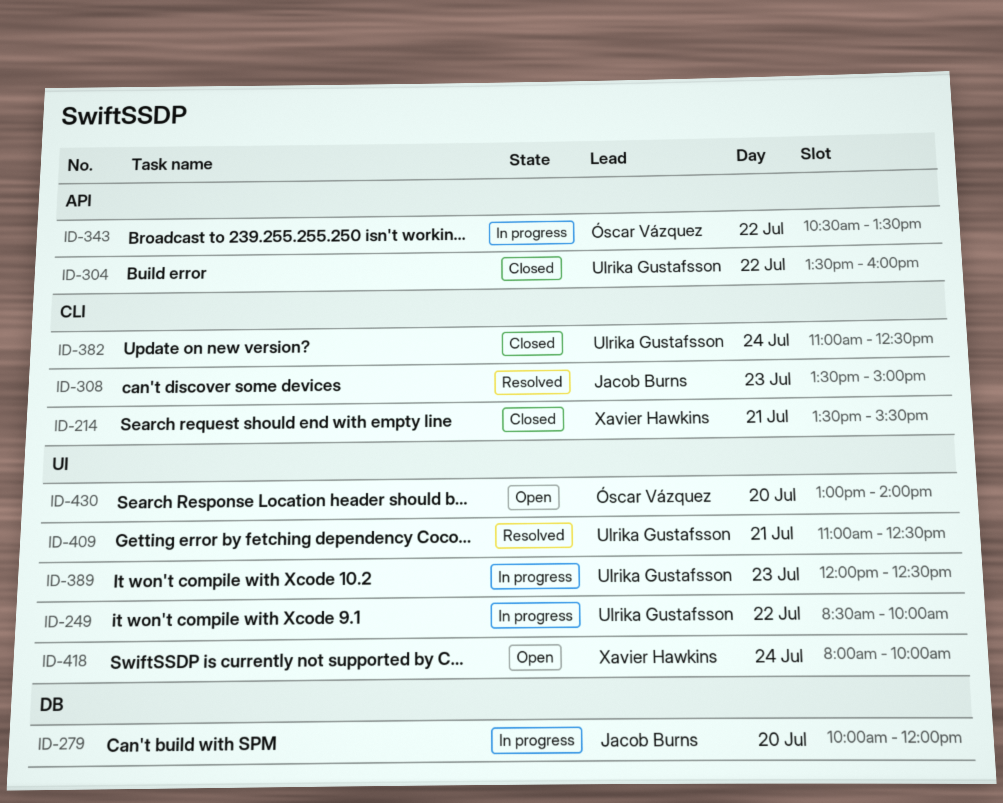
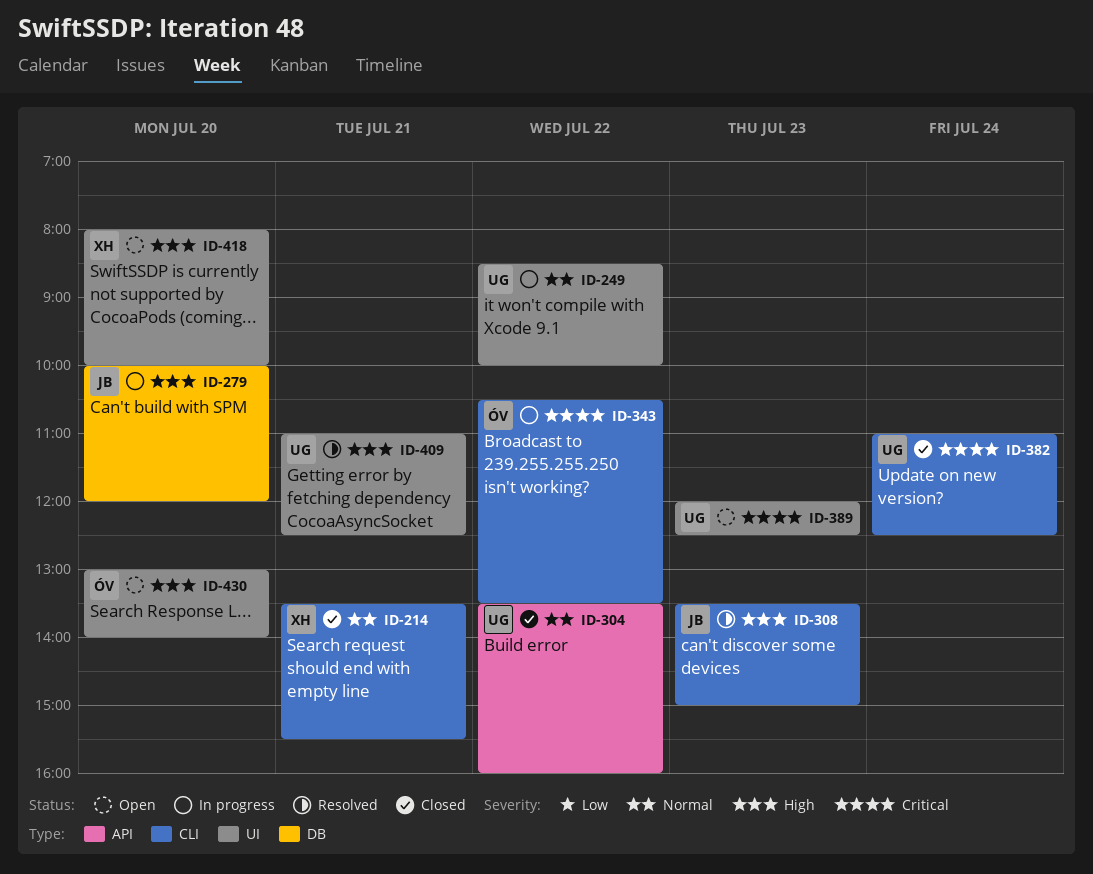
ID-343, label: API -> CLI
ID-389, status: In progress -> Open
ID-418, day: Jul 24 -> Jul 20

